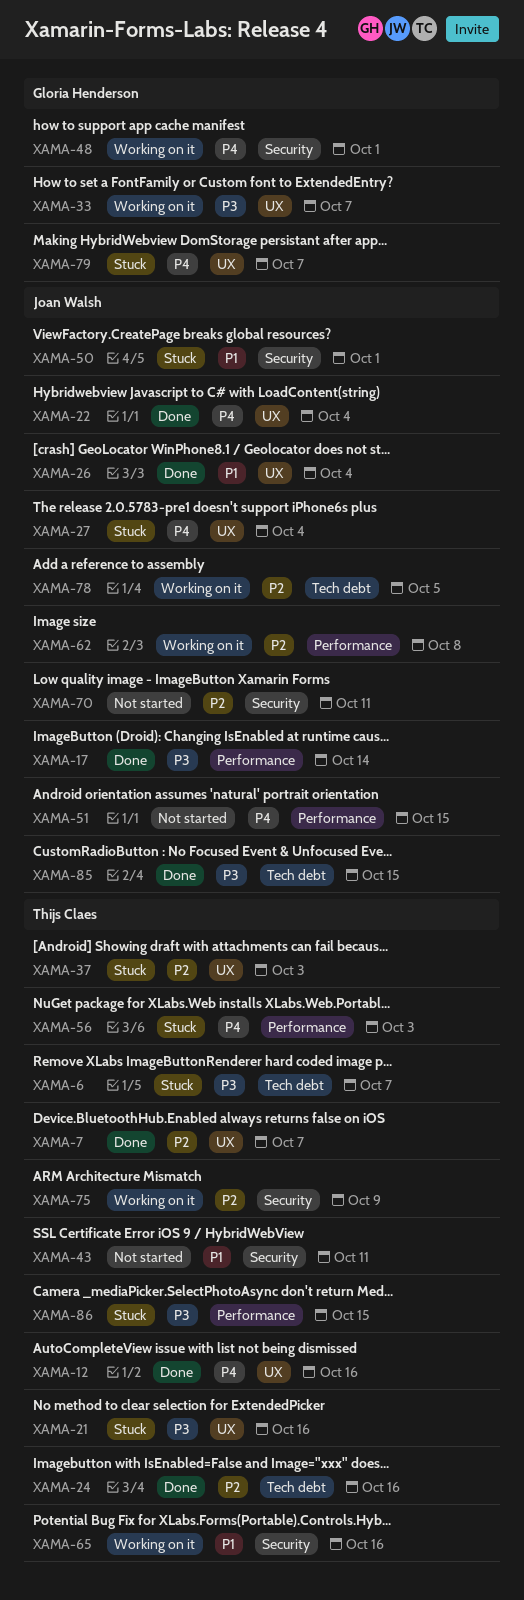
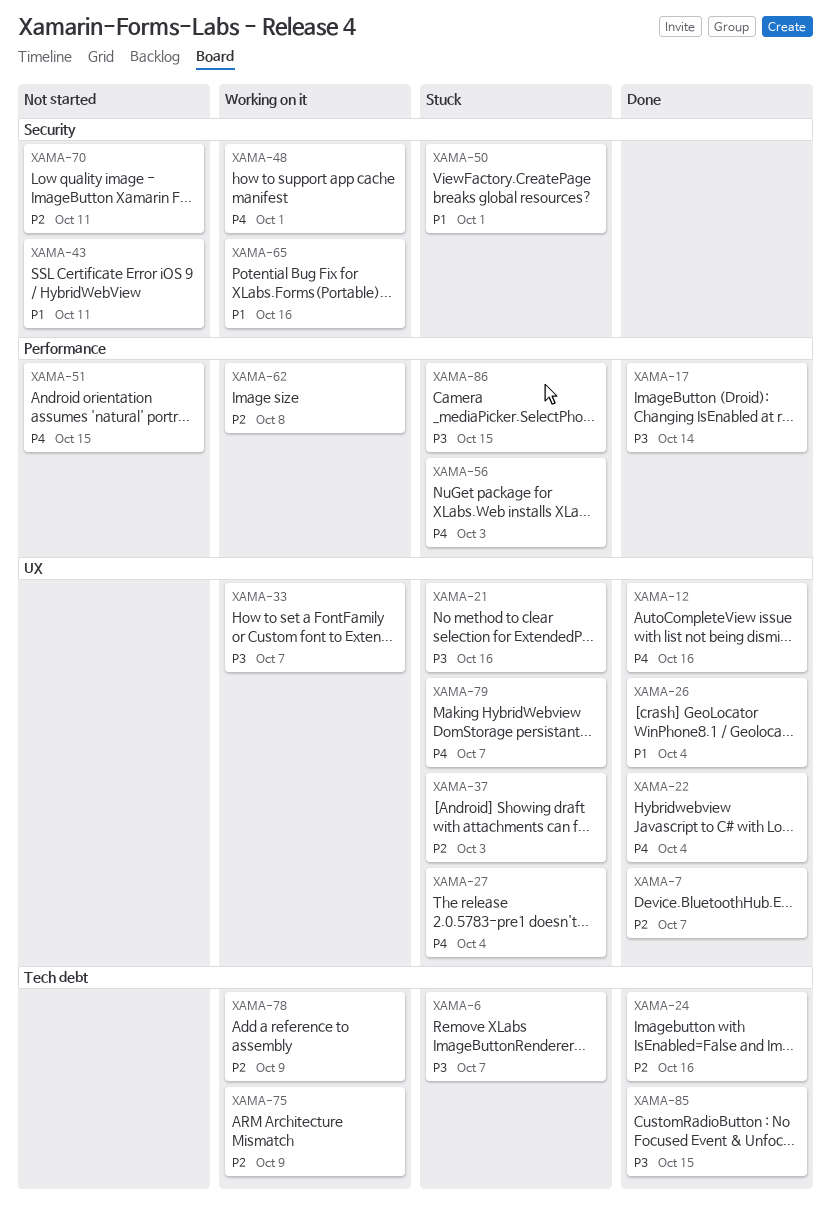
XAMA-75, label: Security -> Tech debt
XAMA-78, due: Oct 5 -> Oct 9

